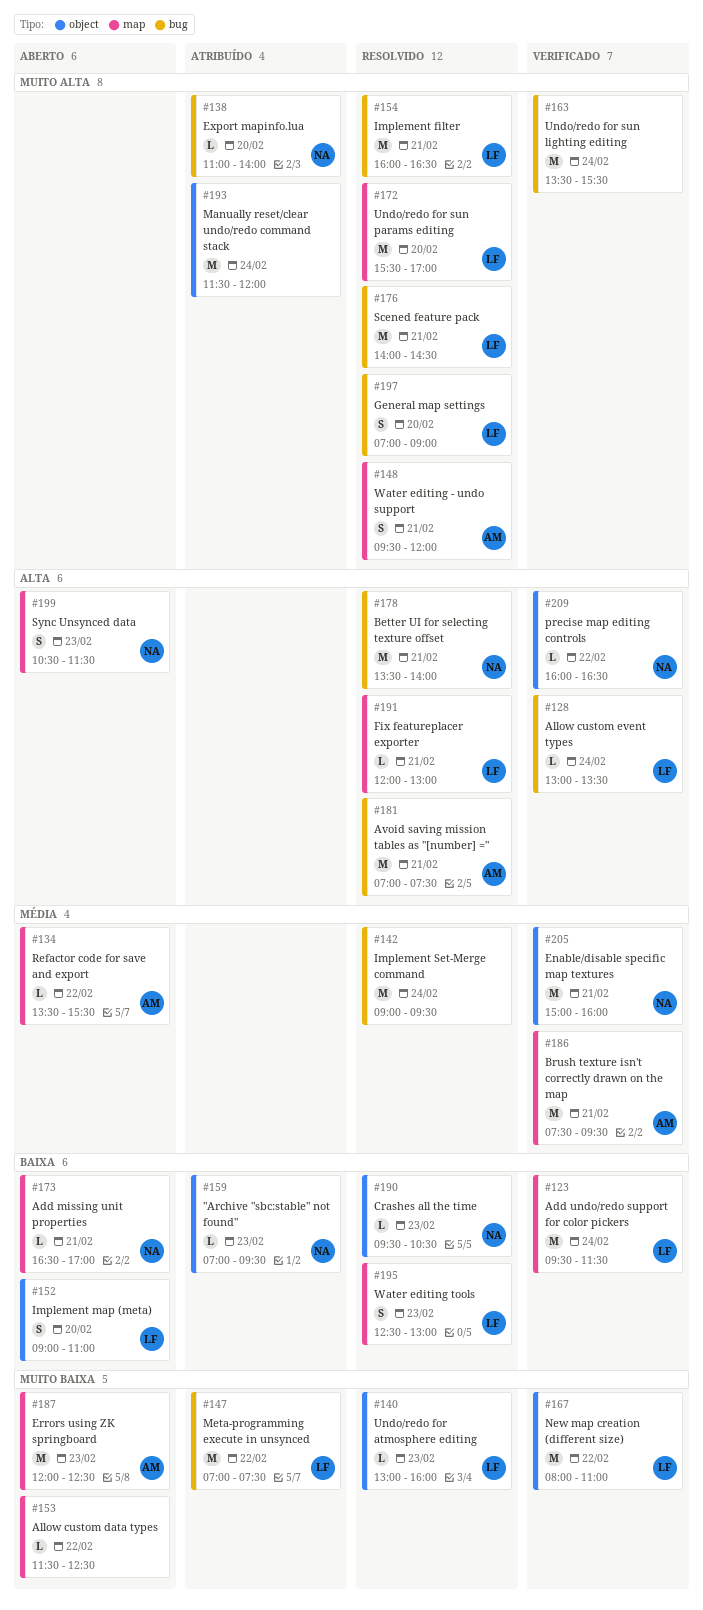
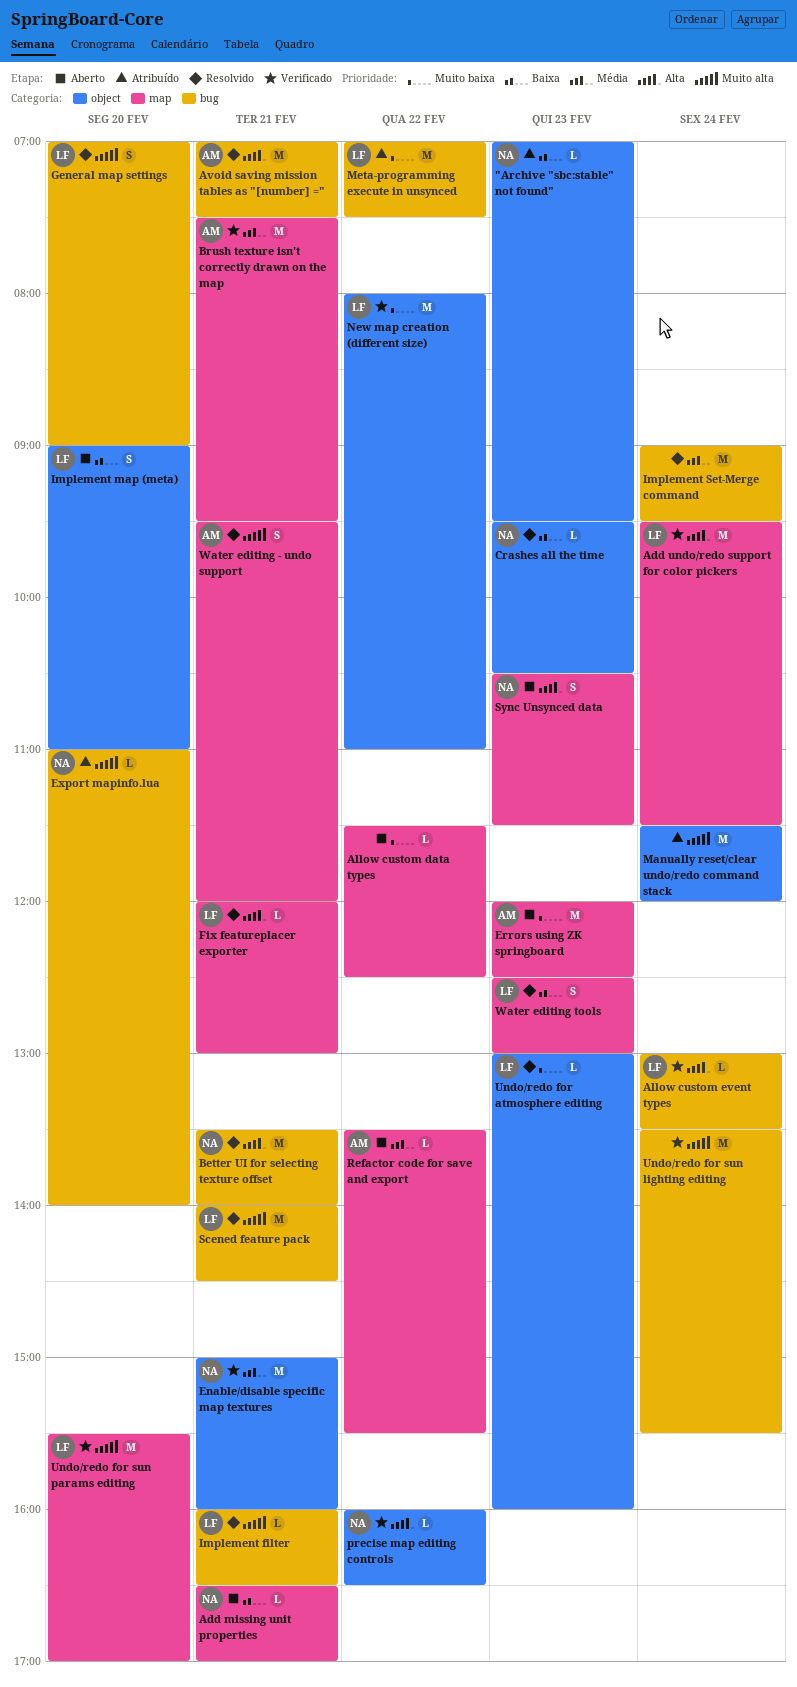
Add undo/redo support for color pickers, priority: Baixa -> Alta
Implement filter, estimate: M -> L
Undo/redo for sun params editing, status: Resolvido -> Verificado

